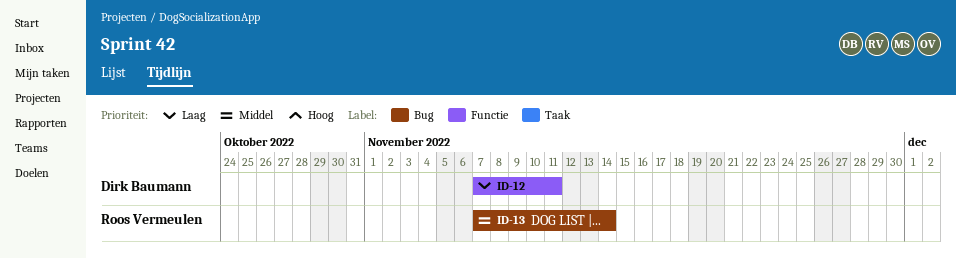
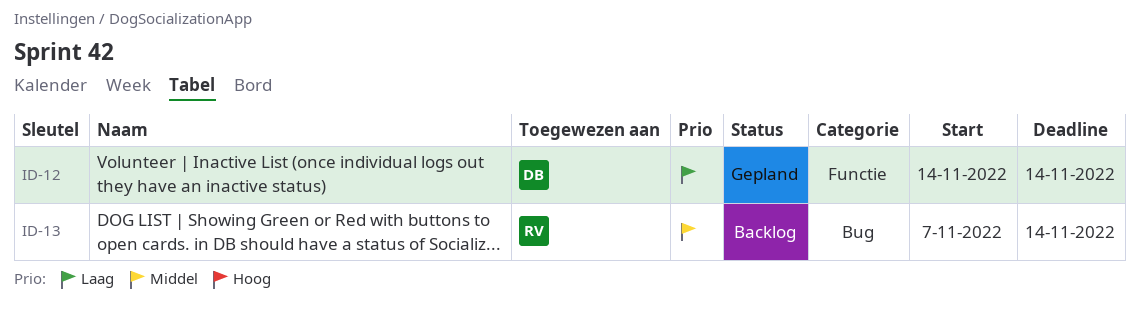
ID-12, start: Nov 7 -> Nov 14
ID-12, due: Nov 11 -> Nov 14

